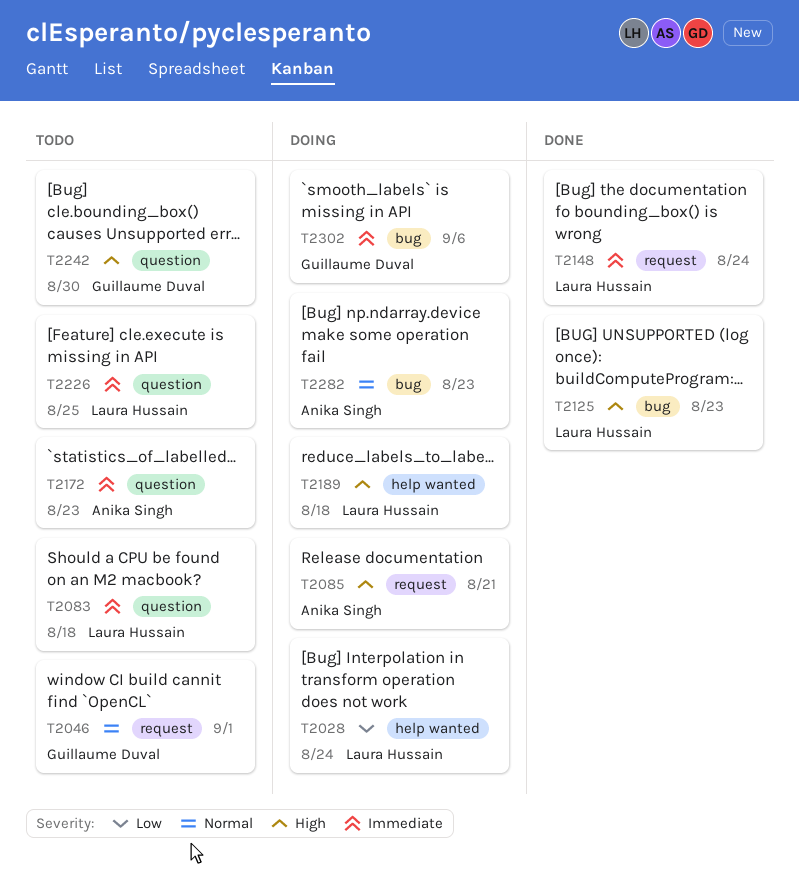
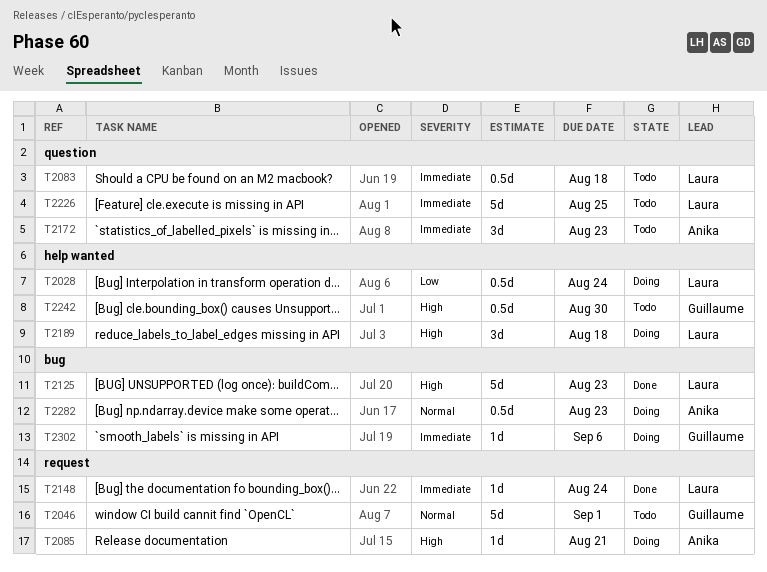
T2242, label: question -> help wanted

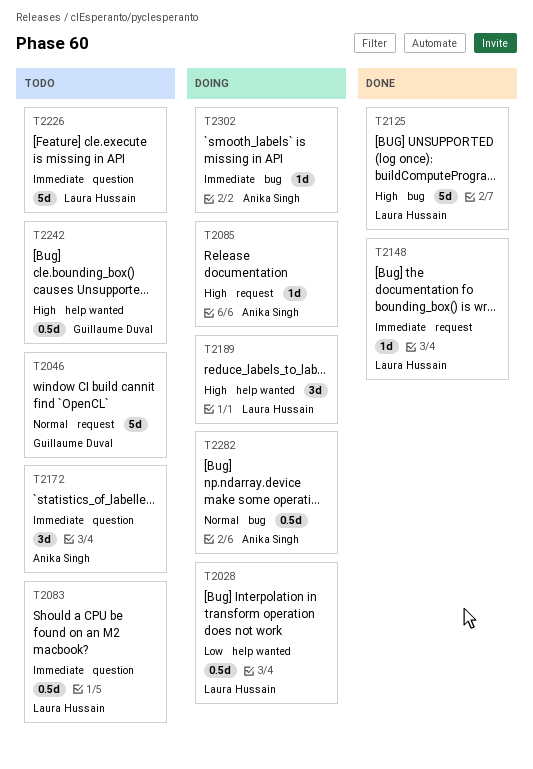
T2302, owner: Guillaume Duval -> Anika Singh

